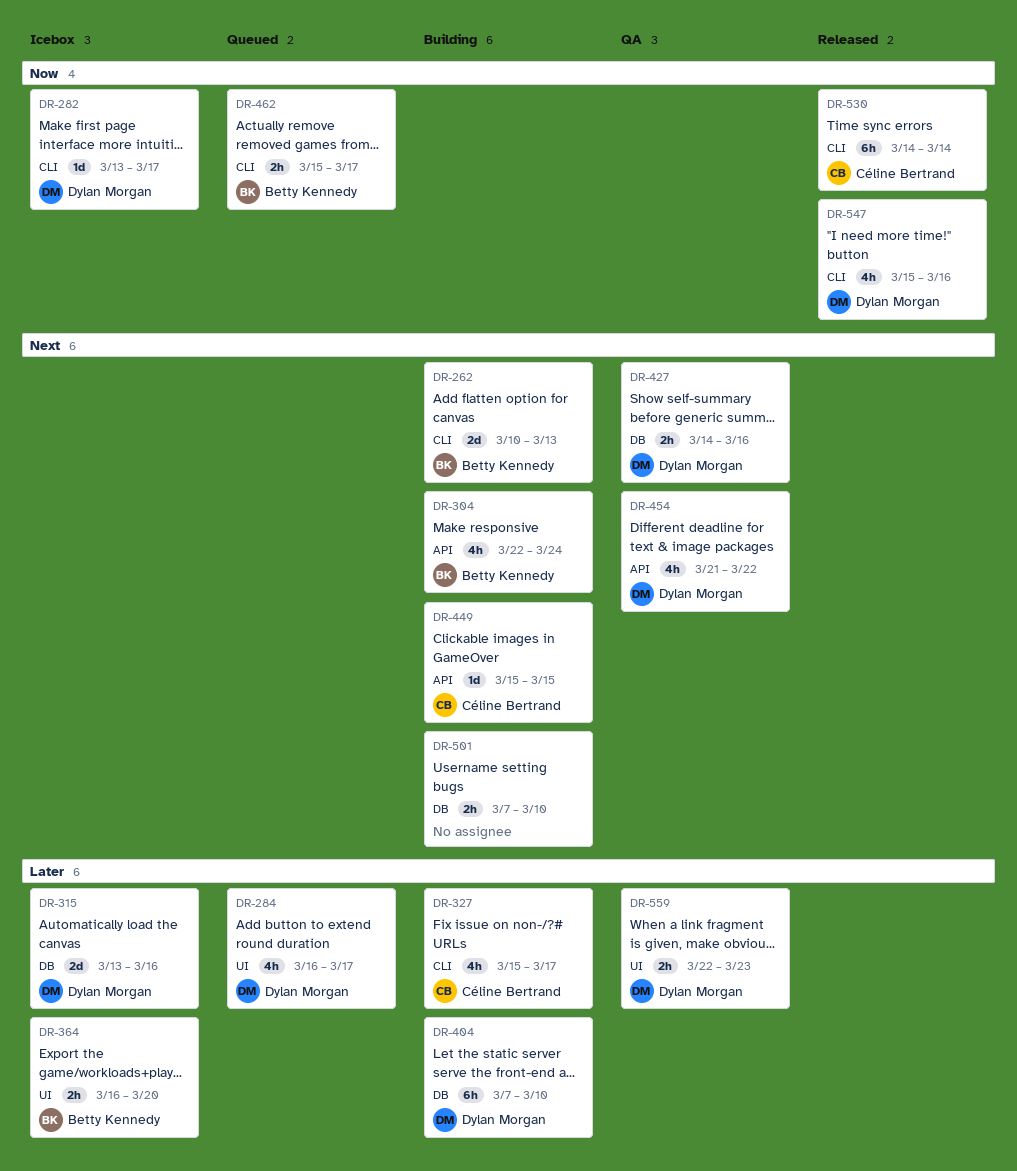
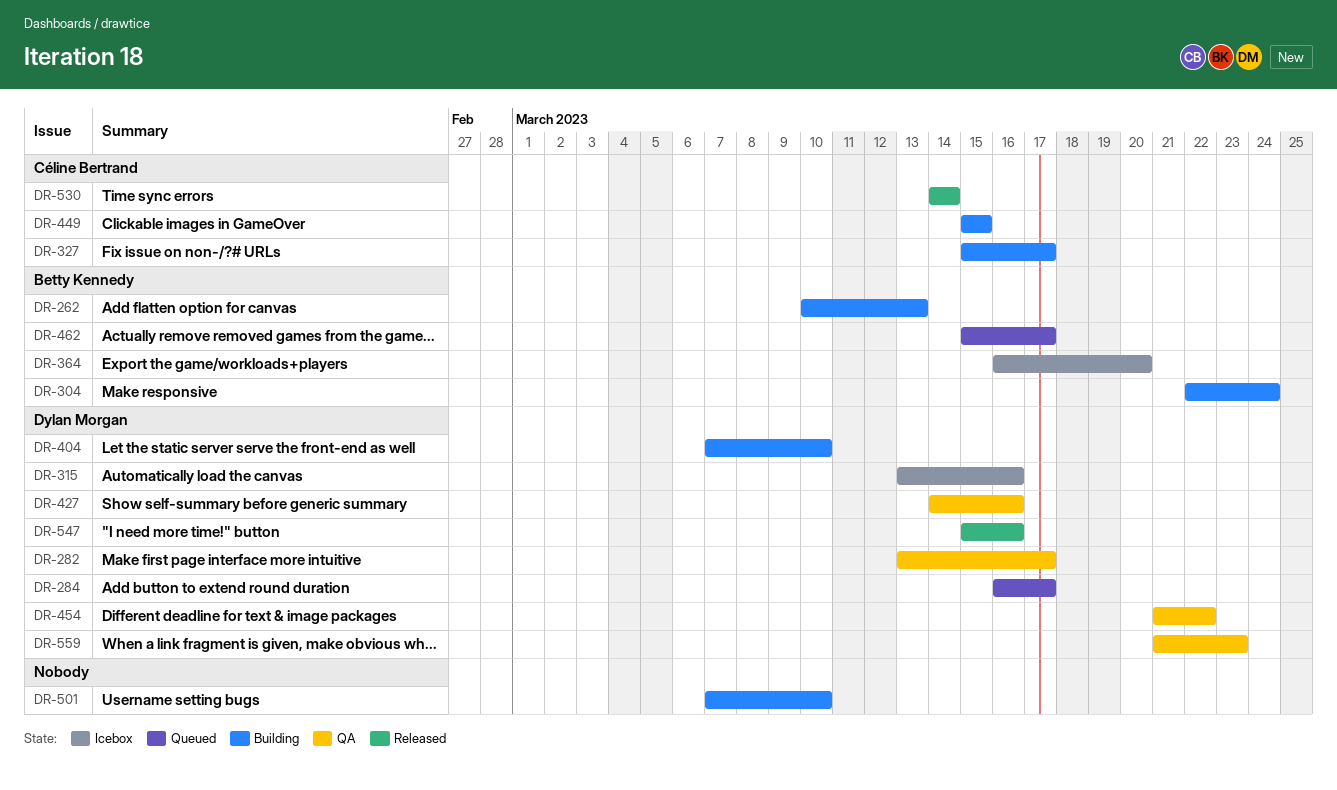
DR-282, status: Icebox -> QA
DR-559, start: Mar 22 -> Mar 21

